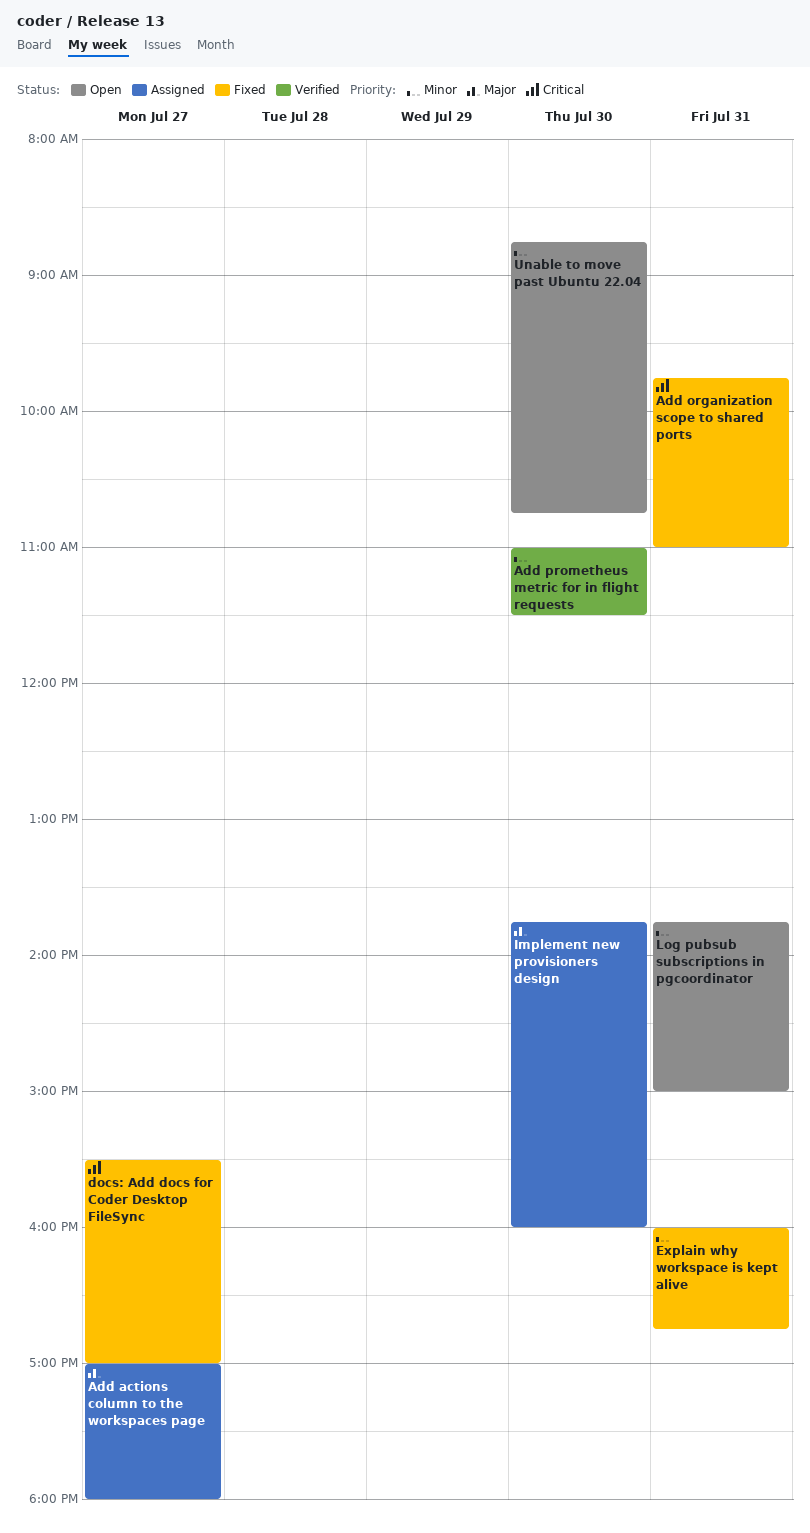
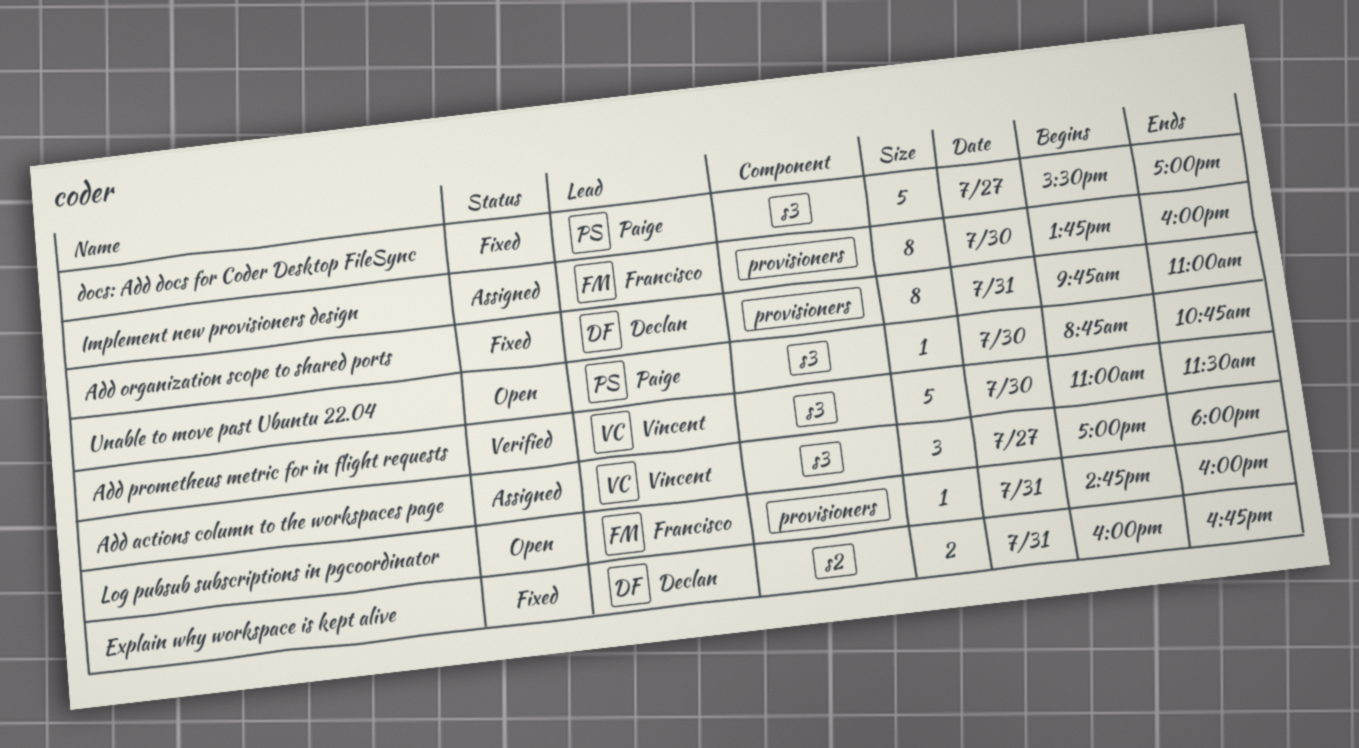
Log pubsub subscriptions in pgcoordinator, begins: 13:45 -> 14:45
Log pubsub subscriptions in pgcoordinator, ends: 15:00 -> 16:00

